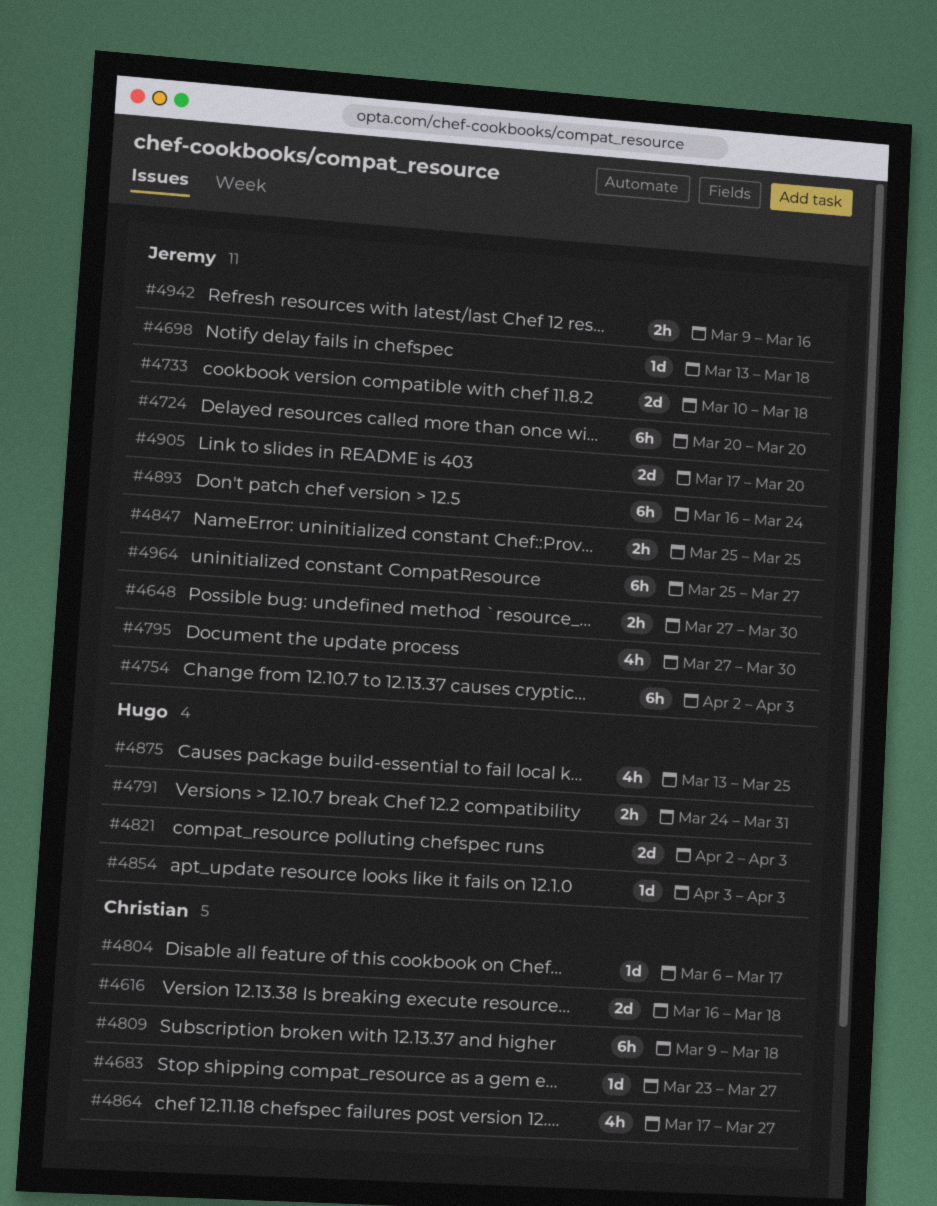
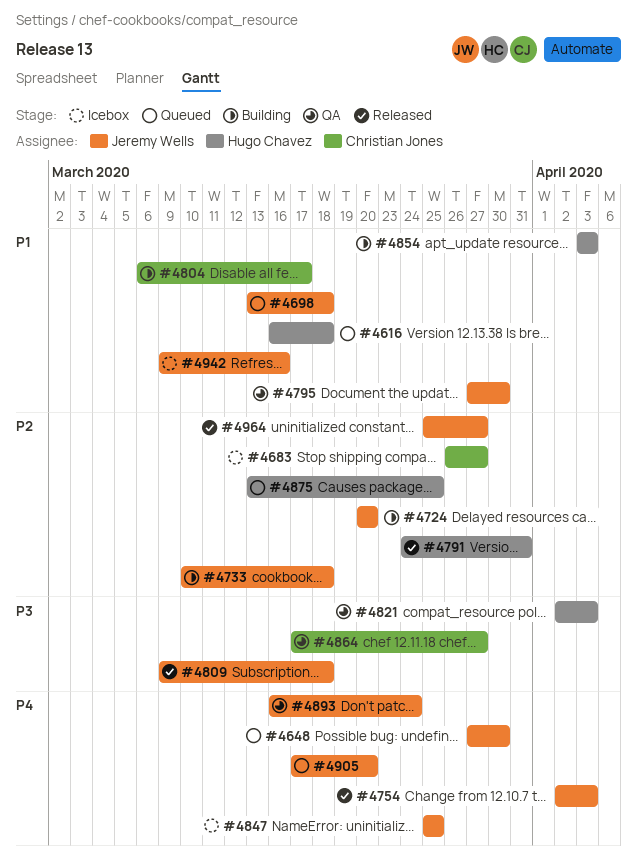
#4616, owner: Christian Jones -> Hugo Chavez
#4683, start: Mar 23 -> Mar 26
#4809, owner: Christian Jones -> Jeremy Wells

